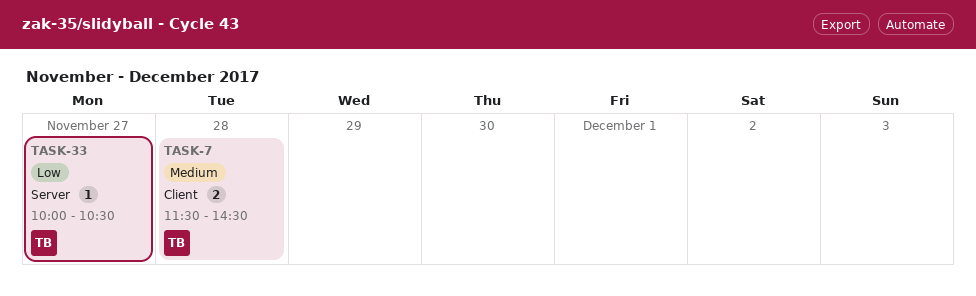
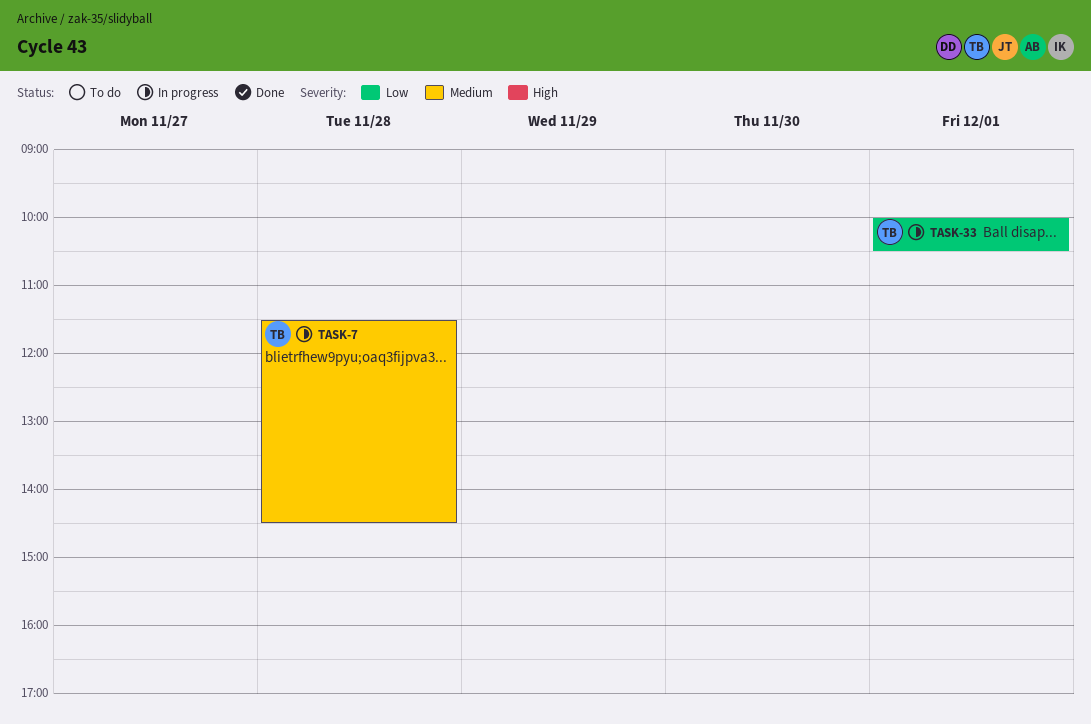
TASK-33, day: Nov 27 -> Dec 1

